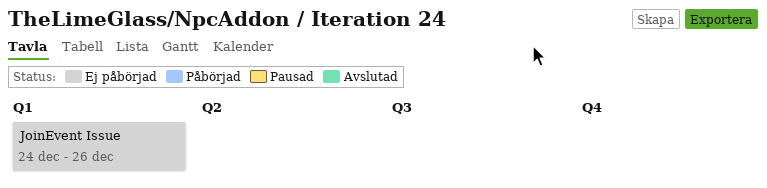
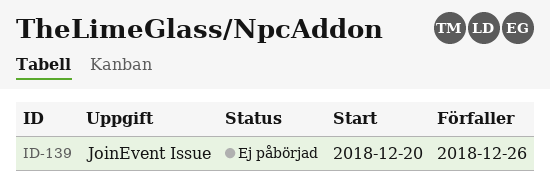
JoinEvent Issue, start: Dec 24 -> Dec 20

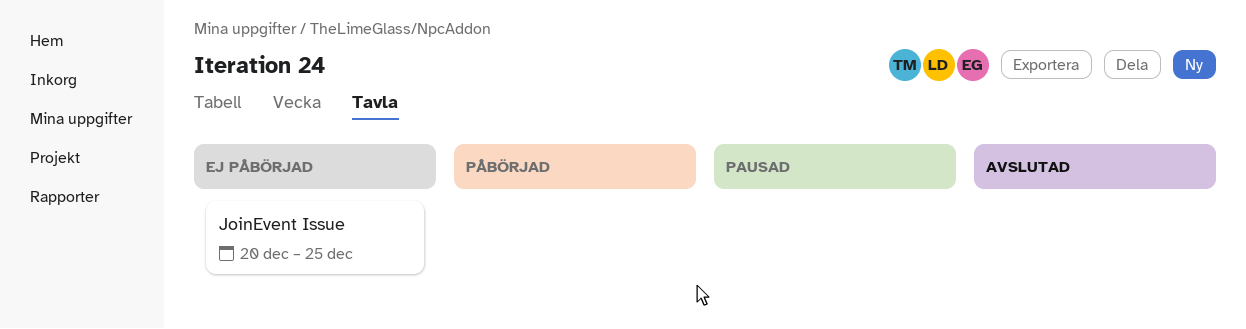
JoinEvent Issue, due: Dec 26 -> Dec 25

